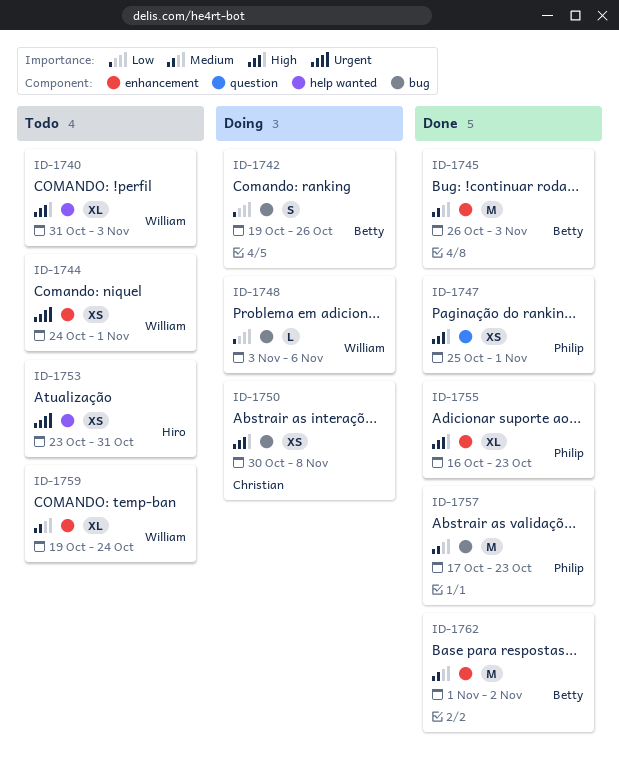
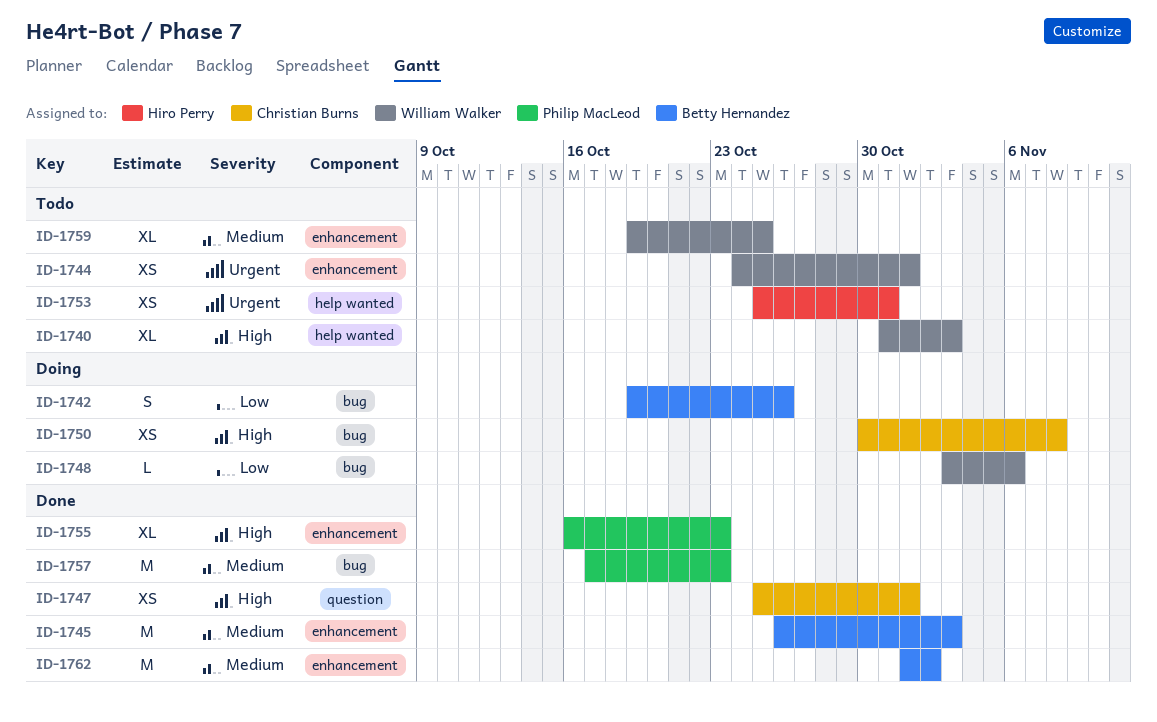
ID-1747, owner: Philip MacLeod -> Christian Burns
ID-1753, start: Oct 23 -> Oct 25
ID-1759, due: Oct 24 -> Oct 25

